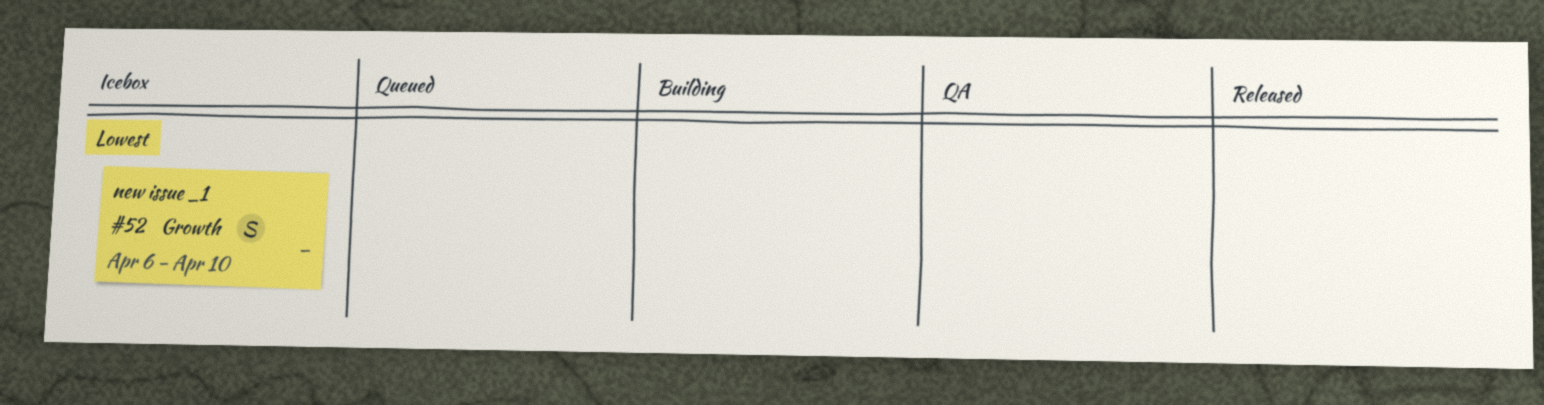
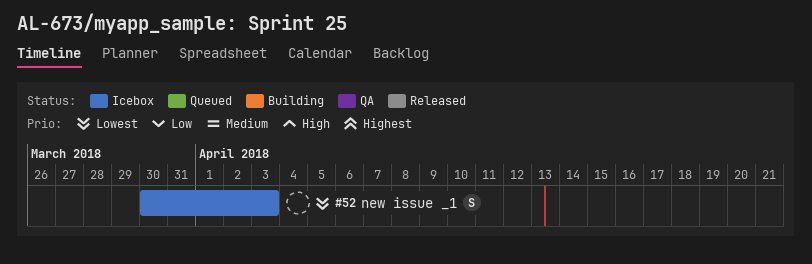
#52, start: Apr 6 -> Mar 30
#52, due: Apr 10 -> Apr 3

